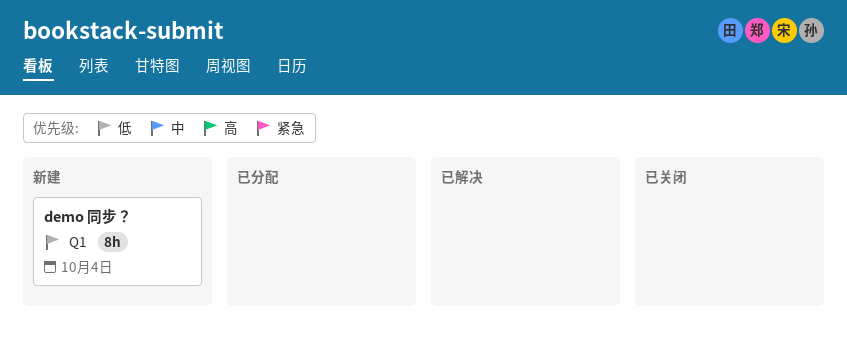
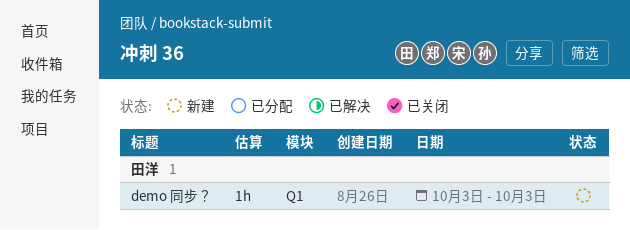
demo 同步？, estimate: 8h -> 1h
demo 同步？, due: Oct 4 -> Oct 3

